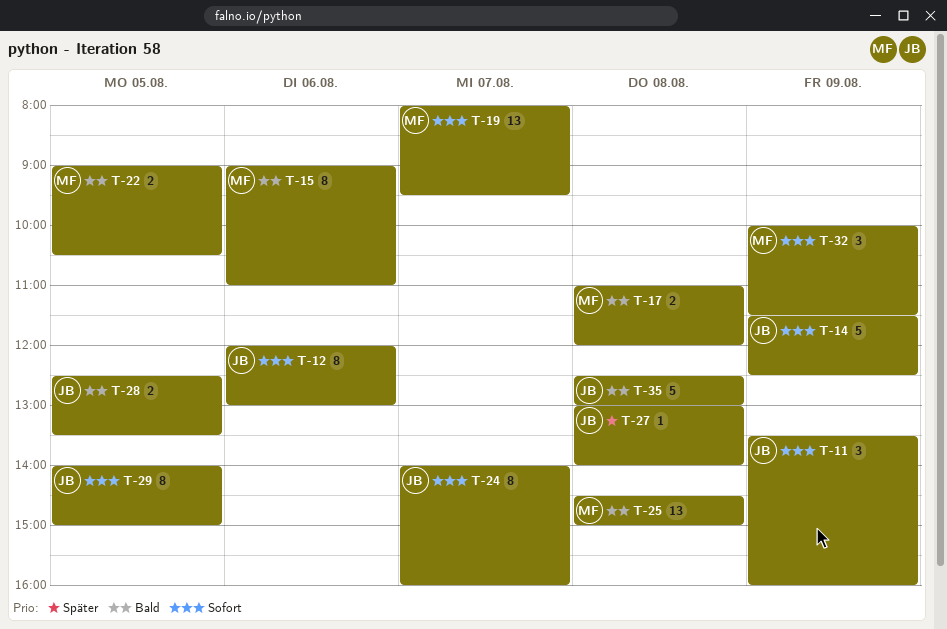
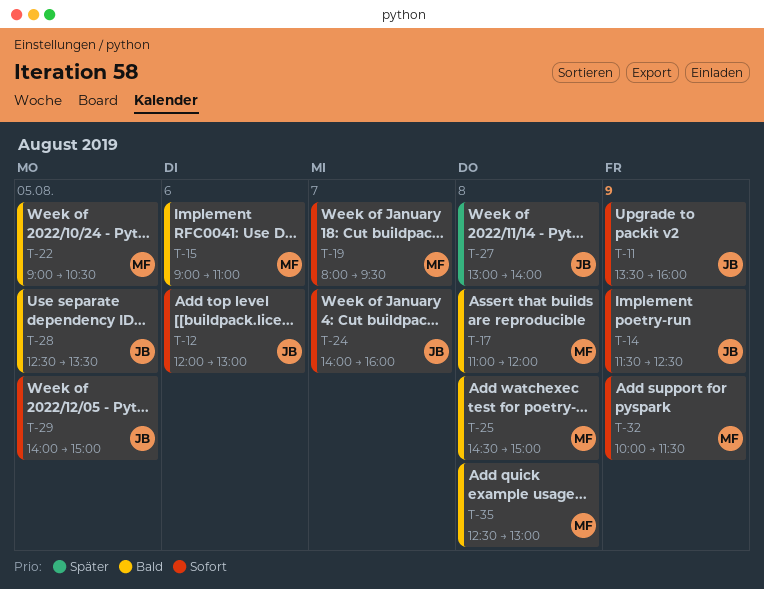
T-35, owner: JB -> MF

